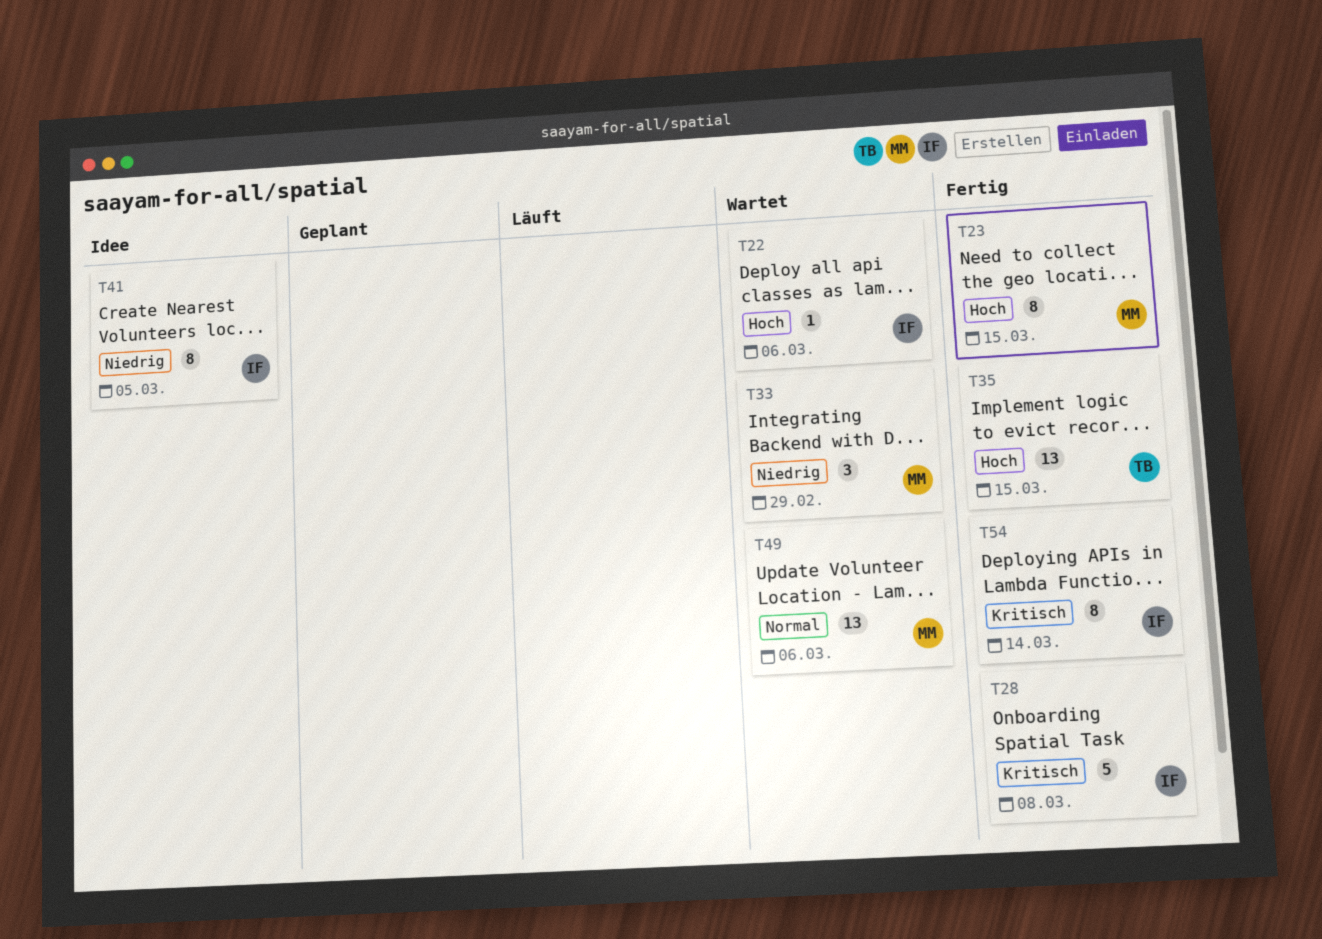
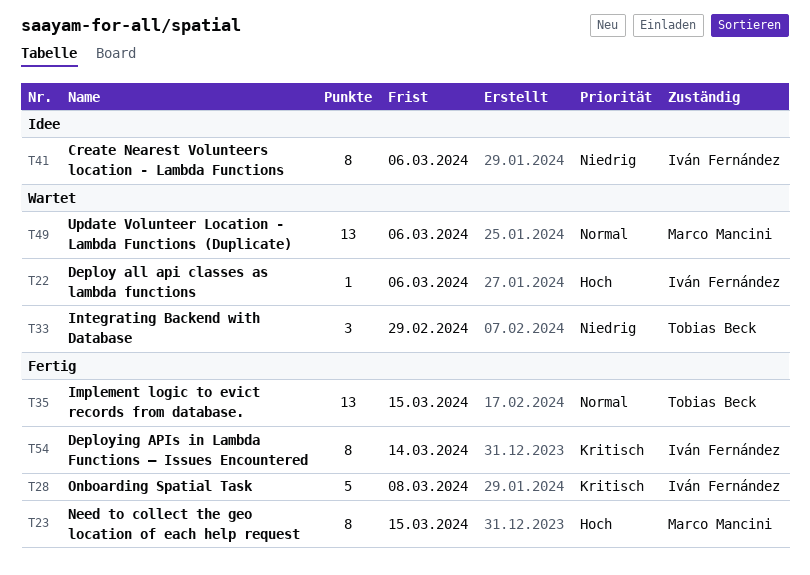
T33, owner: Marco Mancini -> Tobias Beck
T35, priority: Hoch -> Normal
T41, due: Mar 5 -> Mar 6

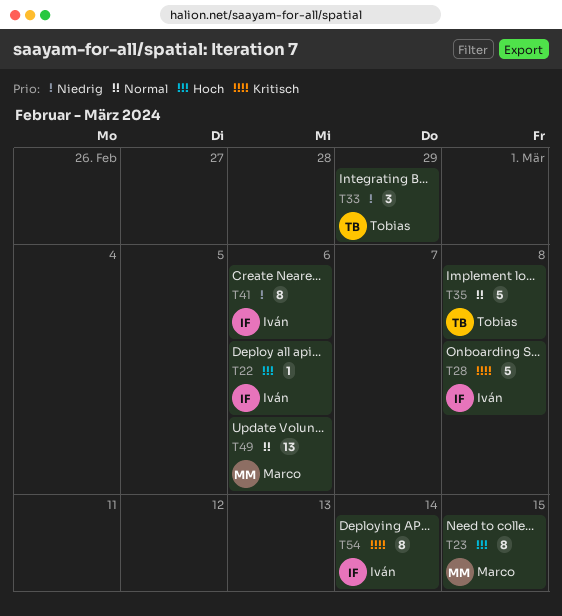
T35, estimate: 13 -> 5
T35, due: Mar 15 -> Mar 8

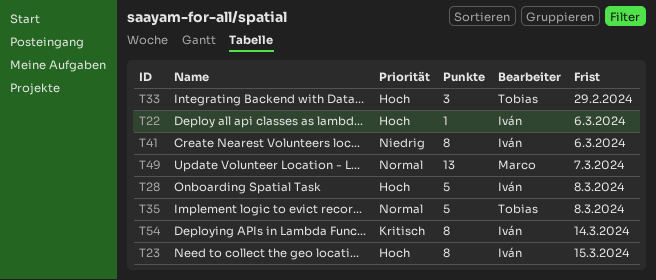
T23, owner: Marco -> Iván
T28, priority: Kritisch -> Hoch
T33, priority: Niedrig -> Hoch
T49, due: Mar 6 -> Mar 7

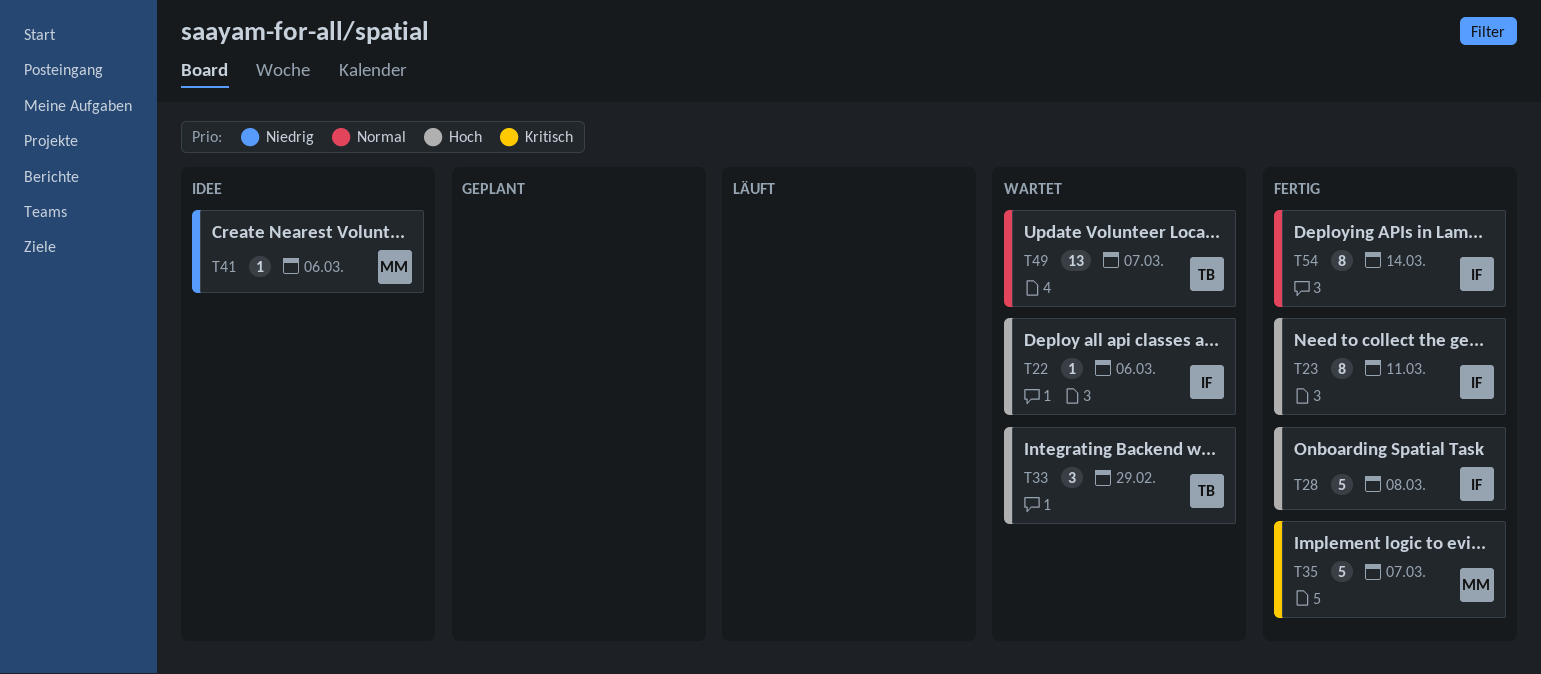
T23, due: Mar 15 -> Mar 11
T35, owner: Tobias -> Marco
T35, priority: Normal -> Kritisch
T35, due: Mar 8 -> Mar 7
T41, owner: Iván -> Marco
T41, estimate: 8 -> 1
T49, owner: Marco -> Tobias
T54, priority: Kritisch -> Normal

